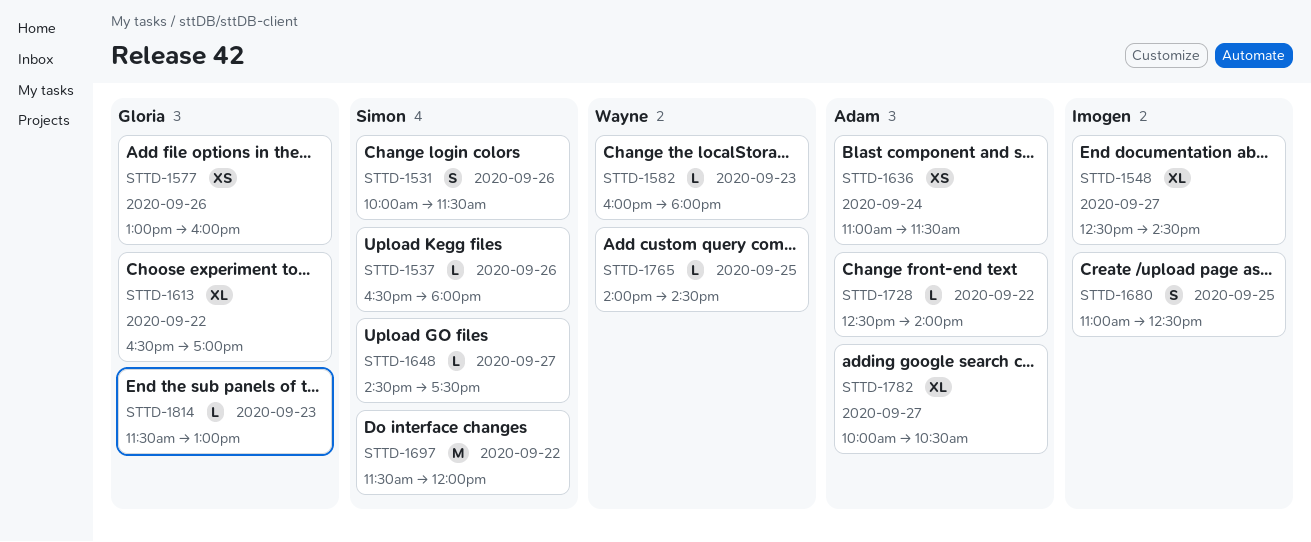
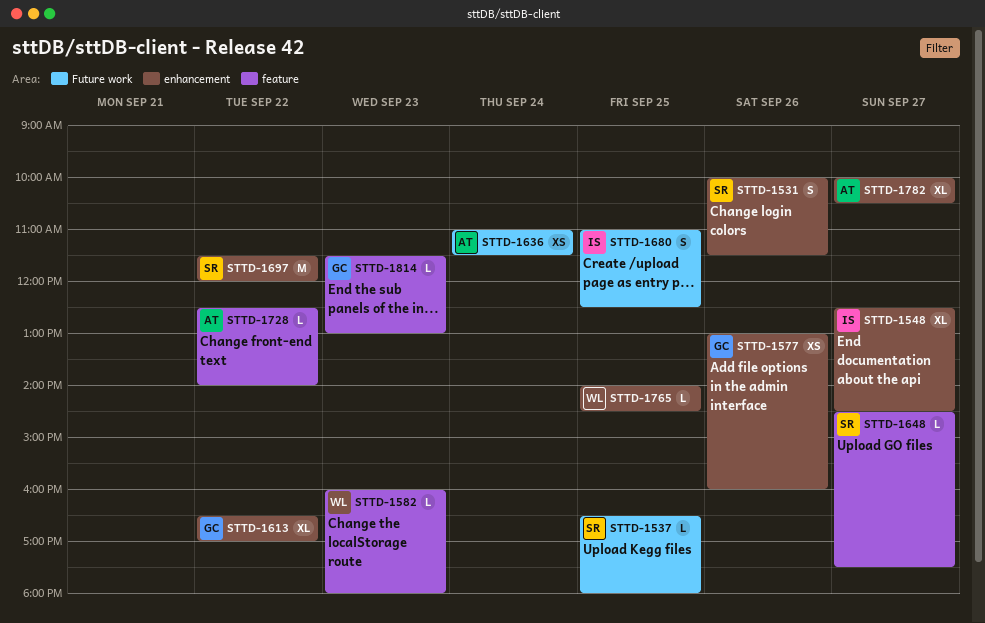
STTD-1537, day: Sep 26 -> Sep 25

